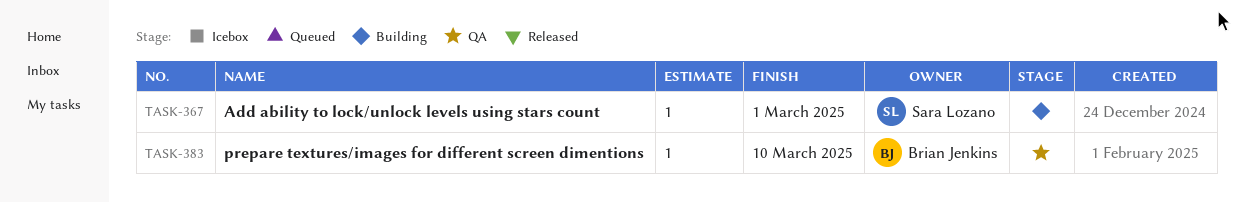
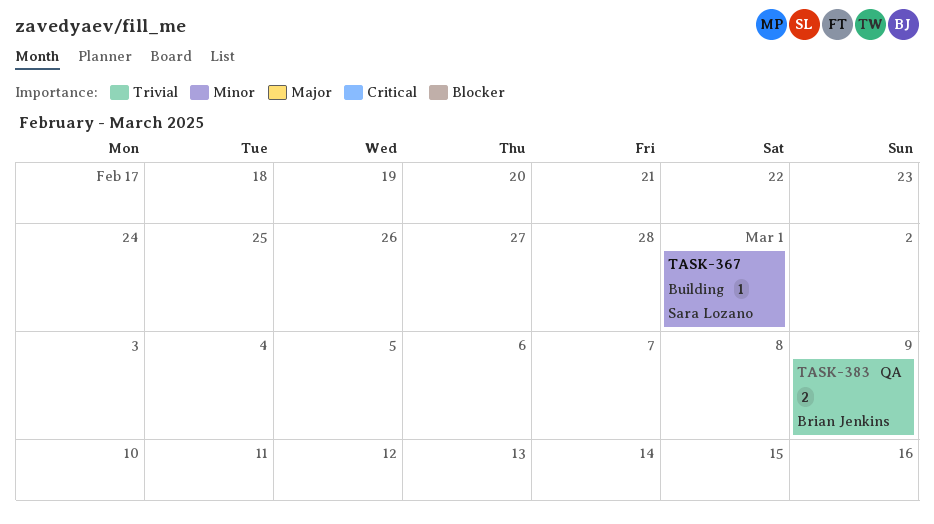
TASK-383, estimate: 1 -> 2
TASK-383, due: Mar 10 -> Mar 9

